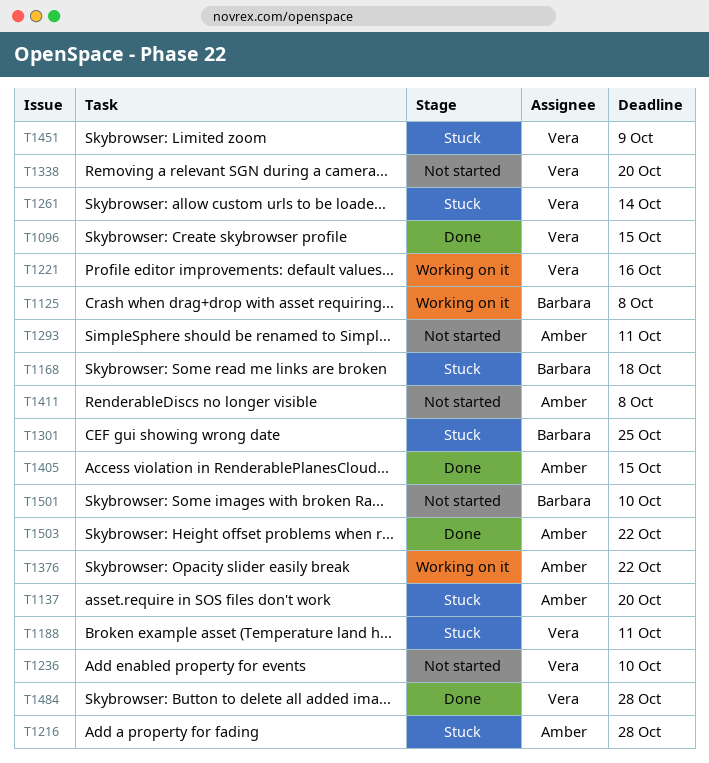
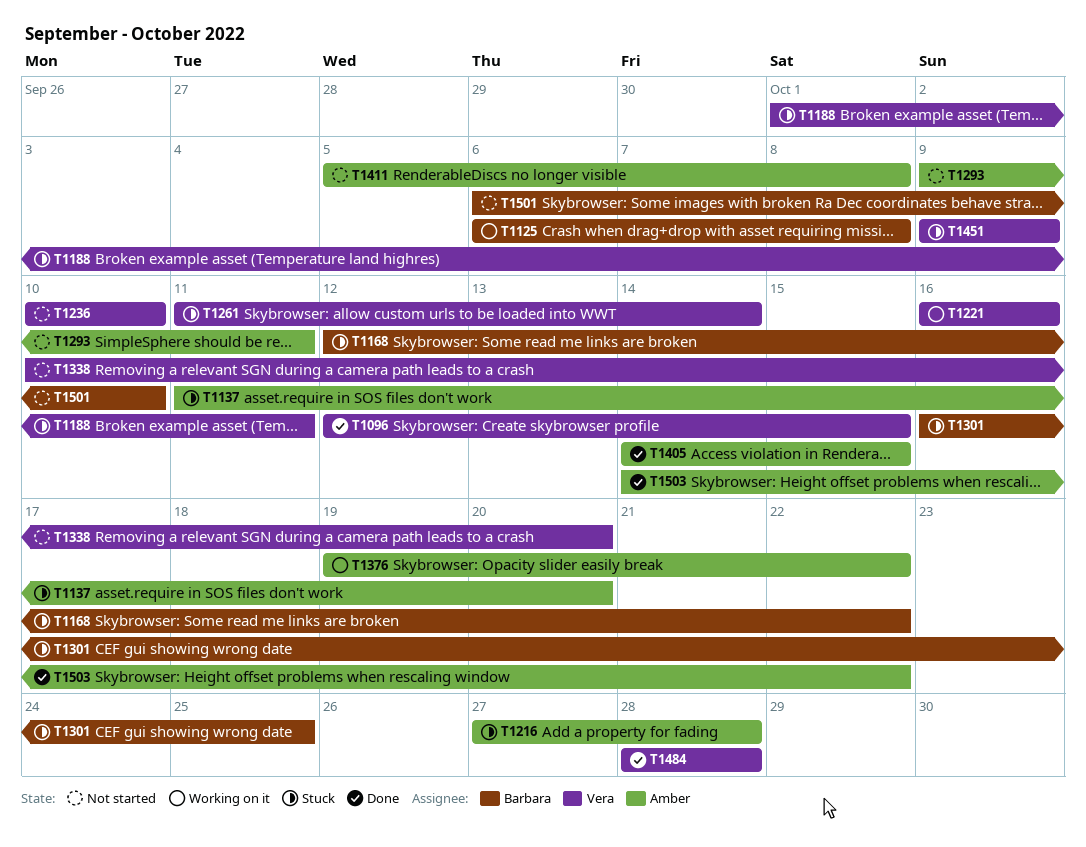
T1168, due: Oct 18 -> Oct 22

